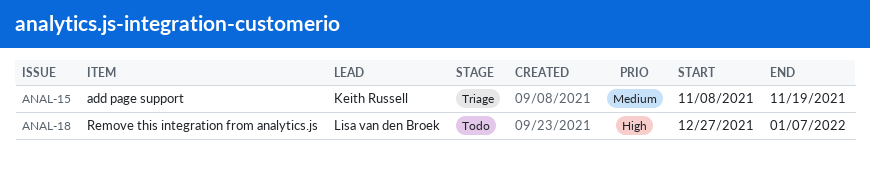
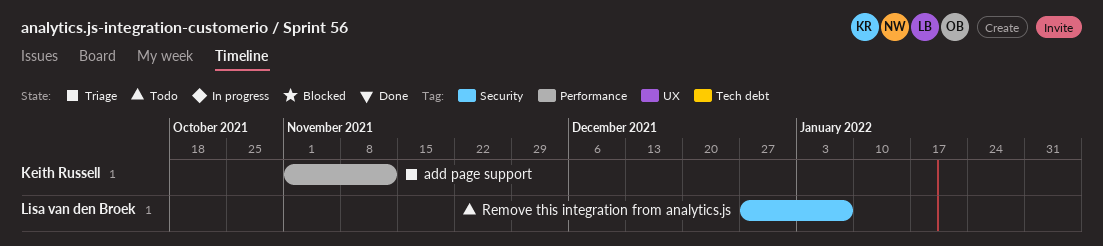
add page support, start: Nov 8 -> Nov 1
add page support, due: Nov 19 -> Nov 12

